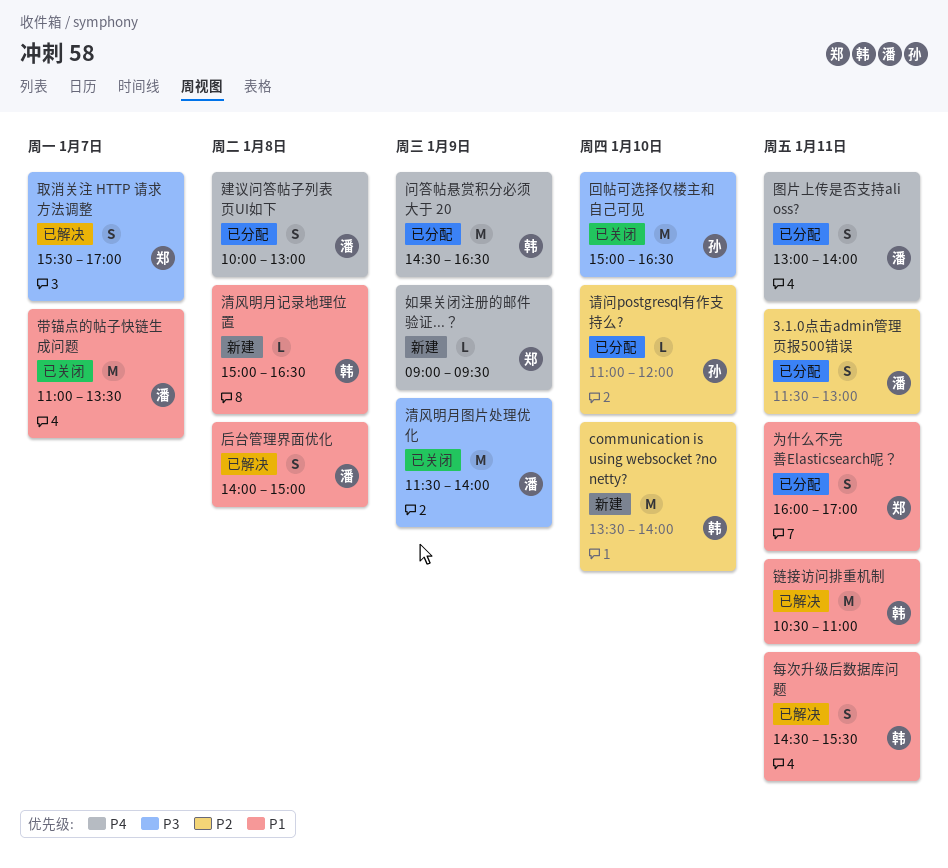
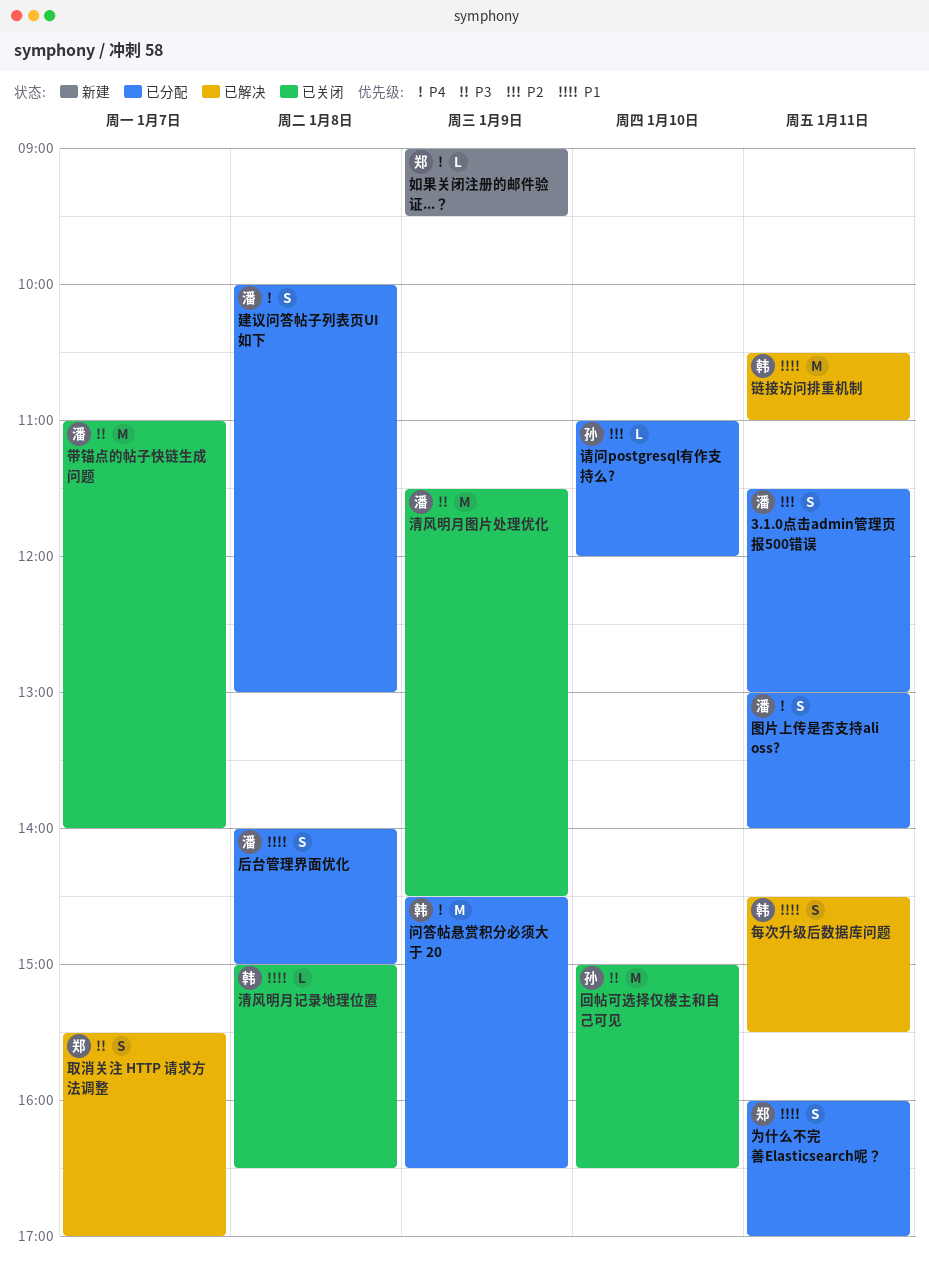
communication is using websocket ?no netty?: present -> none
后台管理界面优化, status: 已解决 -> 已分配
带锚点的帖子快链生成问题, priority: P1 -> P3
带锚点的帖子快链生成问题, ends: 13:30 -> 14:00
清风明月图片处理优化, ends: 14:00 -> 14:30
清风明月记录地理位置, status: 新建 -> 已关闭

